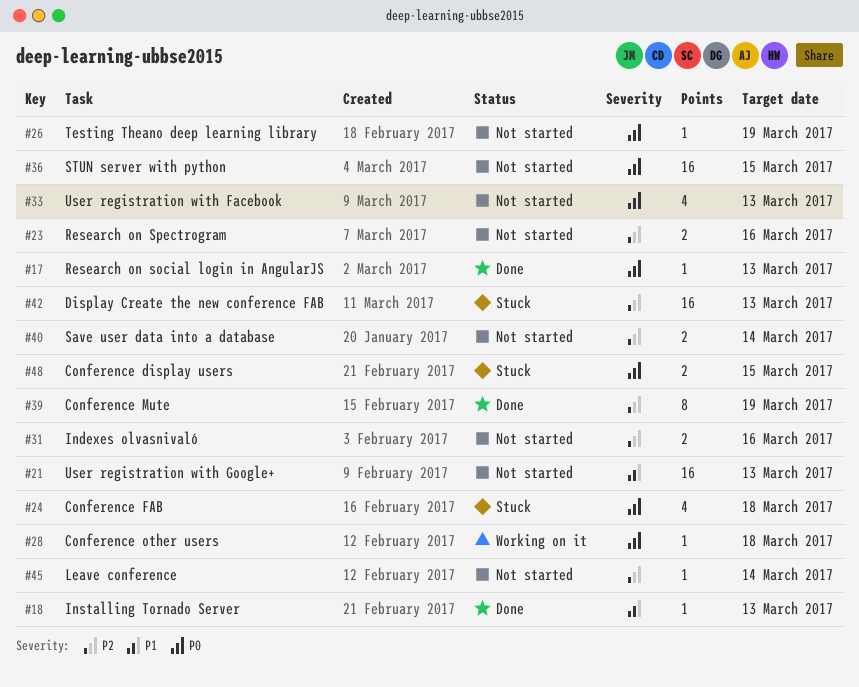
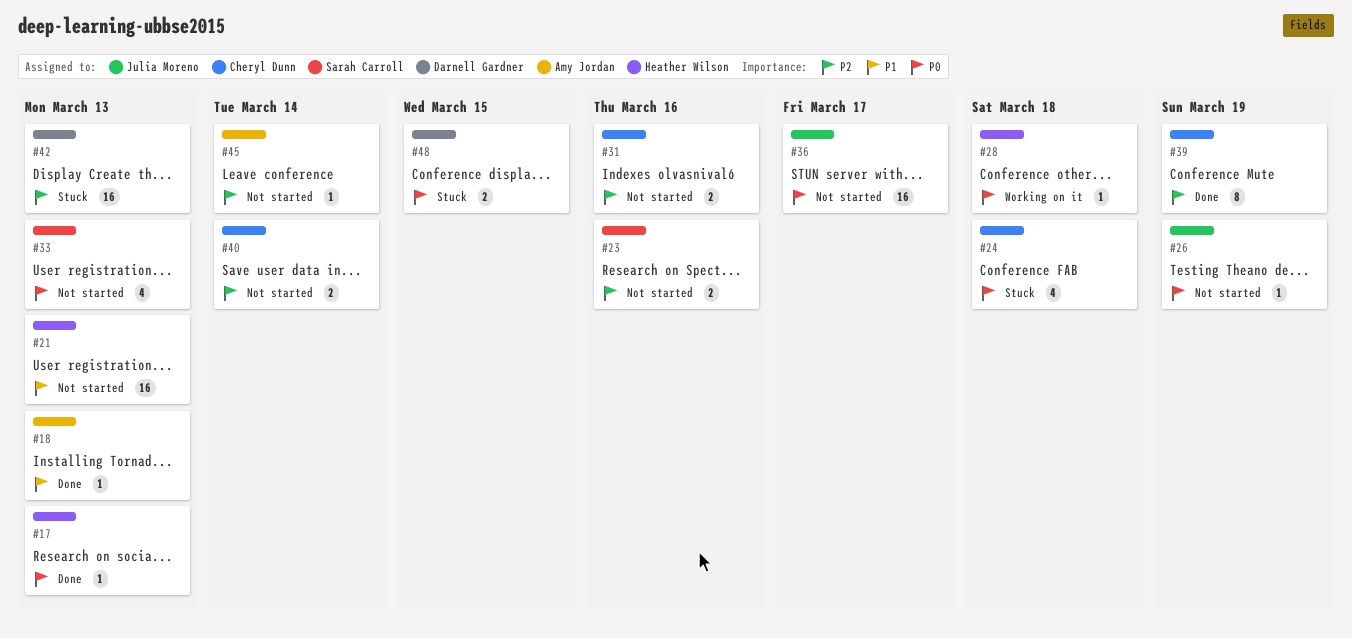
#36, due: Mar 15 -> Mar 17

